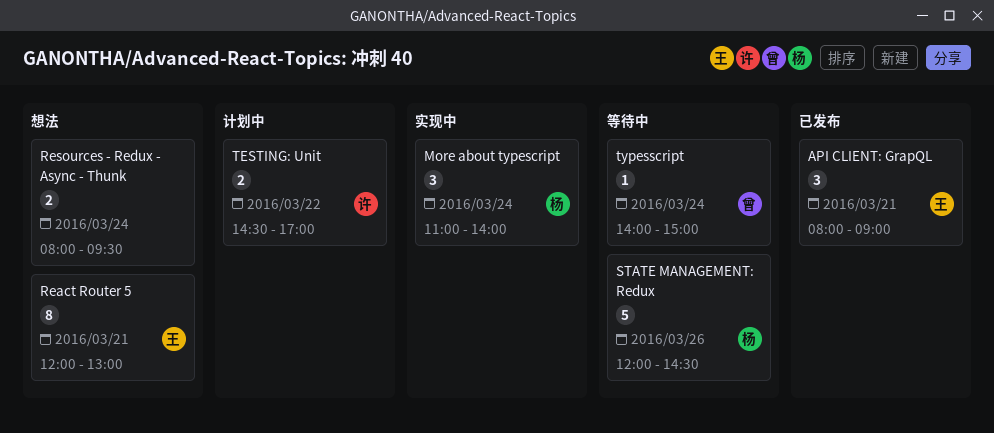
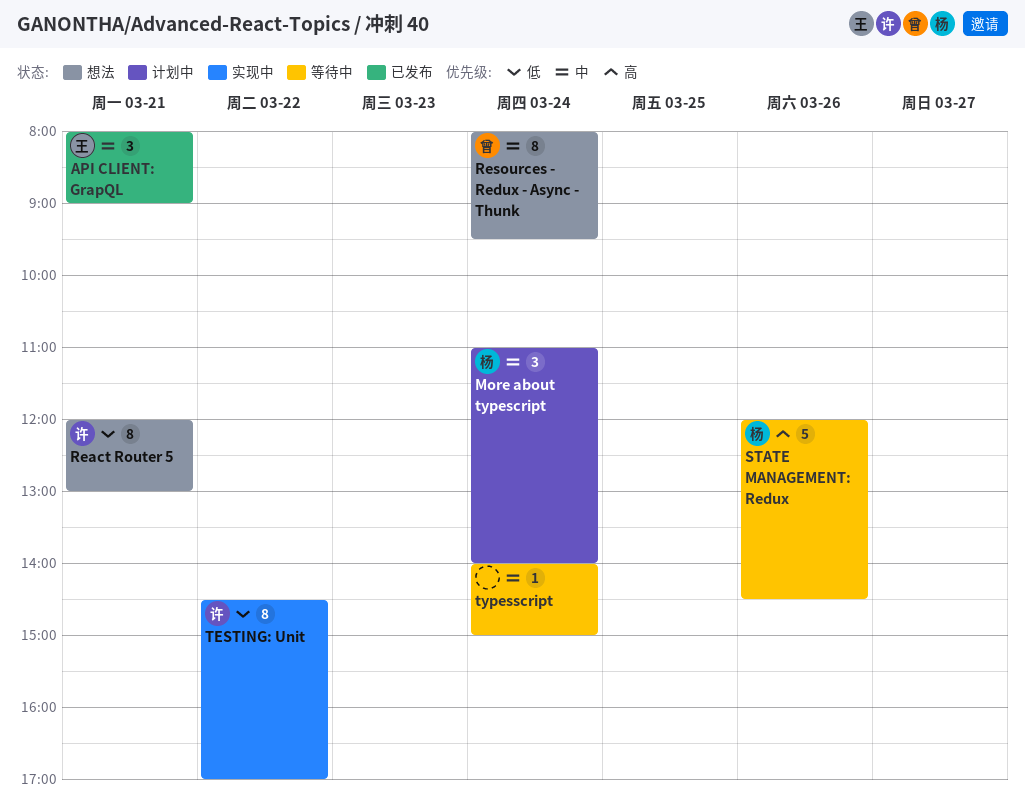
More about typescript, status: 实现中 -> 计划中
React Router 5, owner: 王 -> 许
Resources - Redux - Async - Thunk, owner: none -> 曾
Resources - Redux - Async - Thunk, estimate: 2 -> 8
TESTING: Unit, status: 计划中 -> 实现中
TESTING: Unit, estimate: 2 -> 8
typesscript, owner: 曾 -> none

